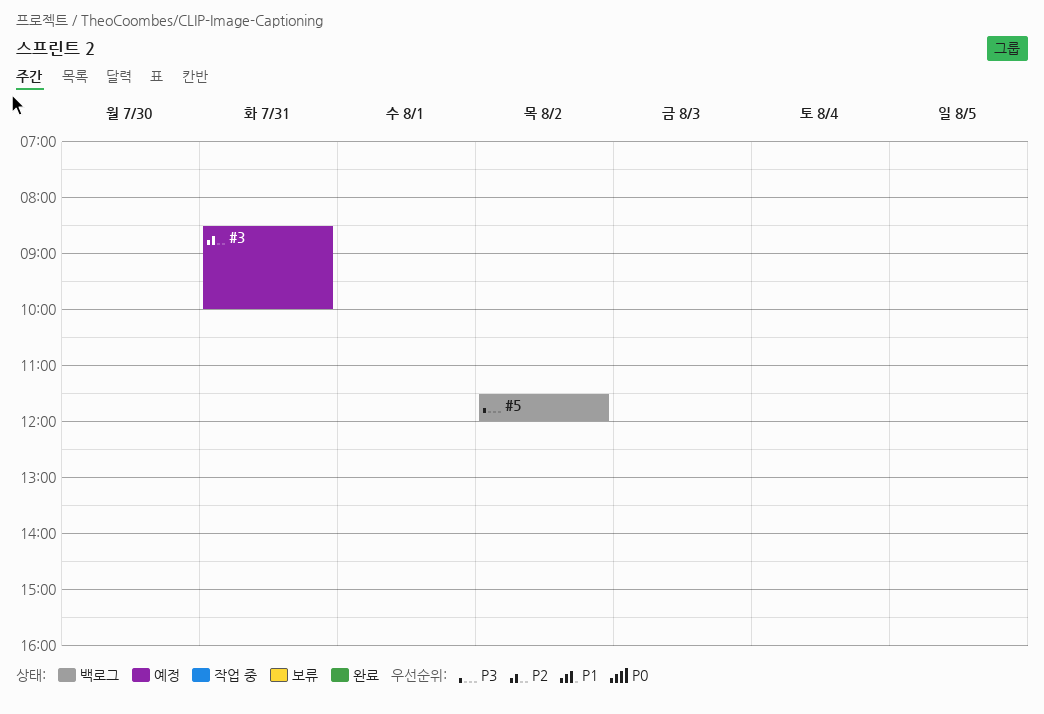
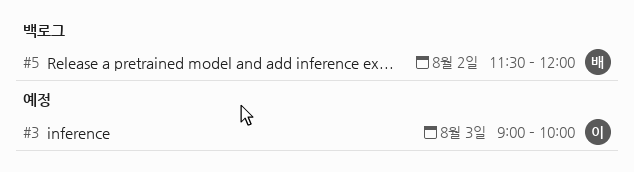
#3, day: Jul 31 -> Aug 3
#3, begins: 08:30 -> 09:00

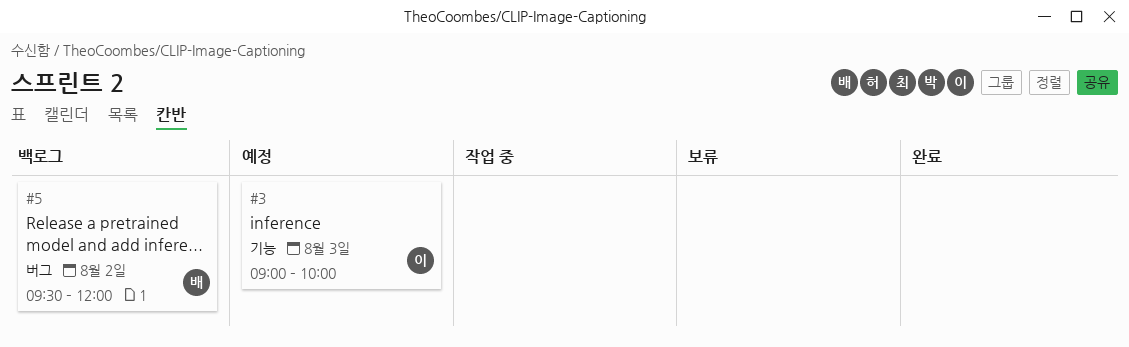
#5, begins: 11:30 -> 09:30

